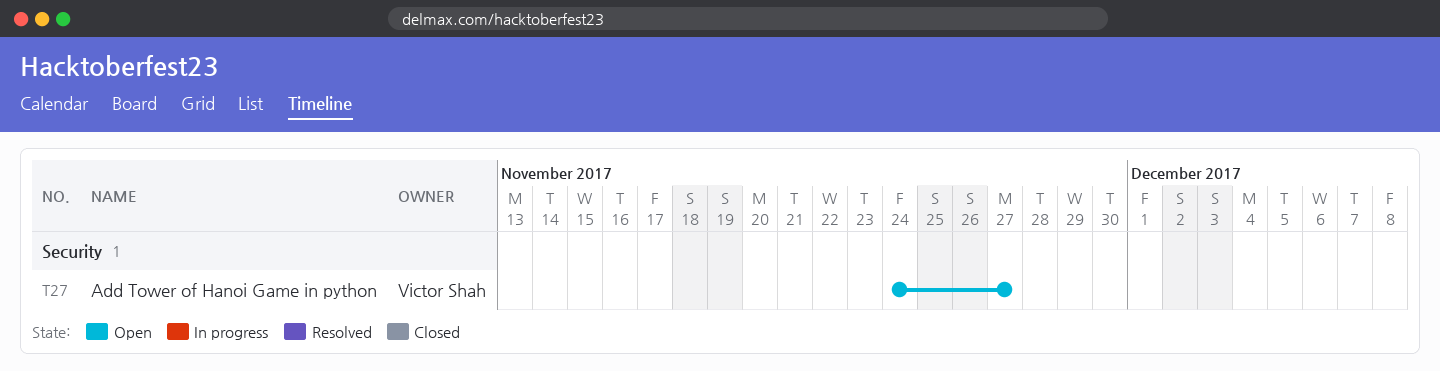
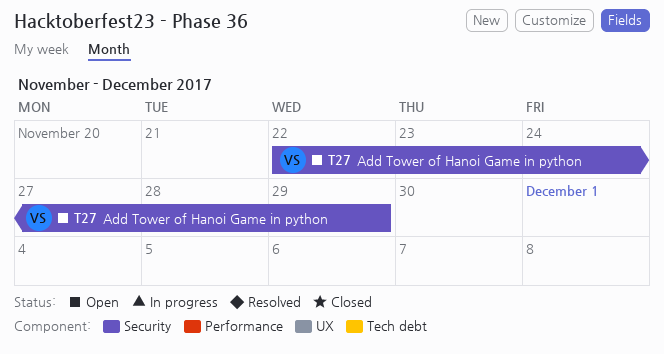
T27, start: Nov 24 -> Nov 22
T27, due: Nov 27 -> Nov 29

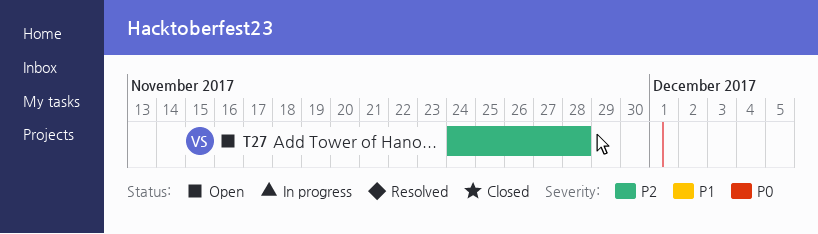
T27, start: Nov 22 -> Nov 24
T27, due: Nov 29 -> Nov 28

